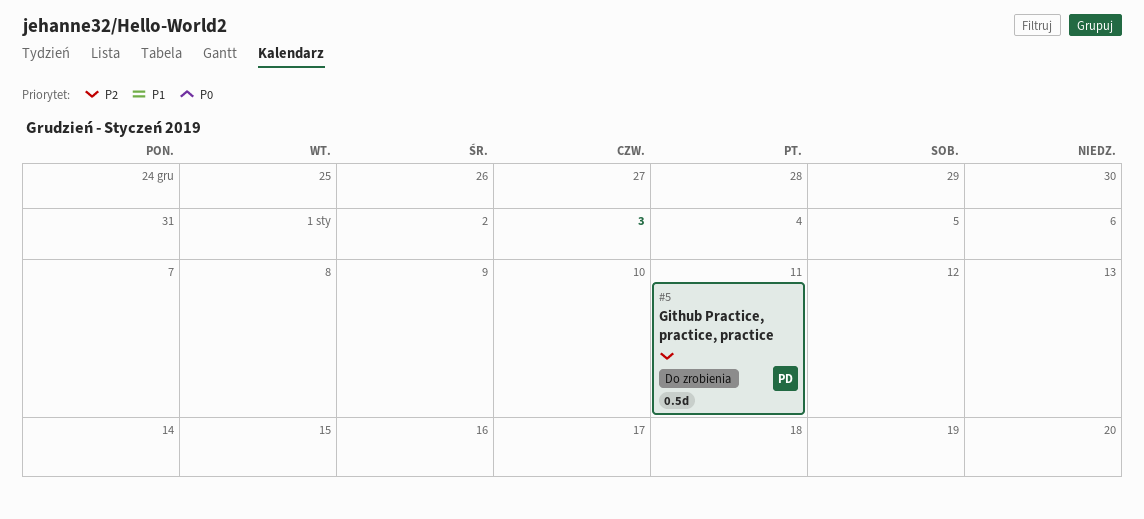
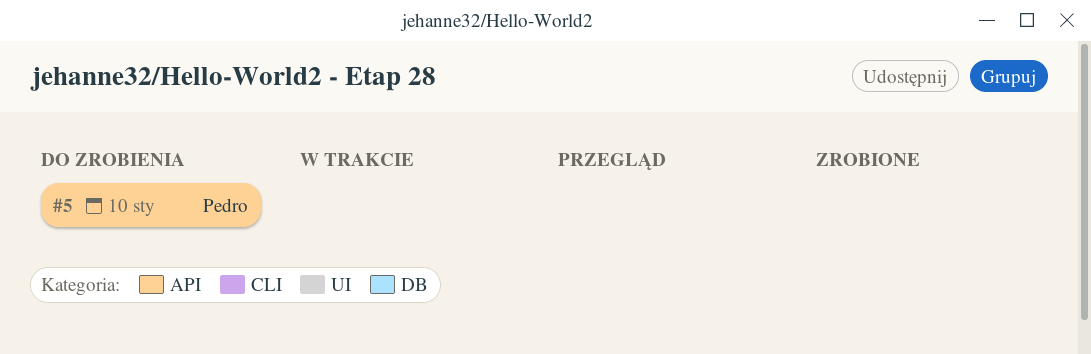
#5, due: Jan 11 -> Jan 10

